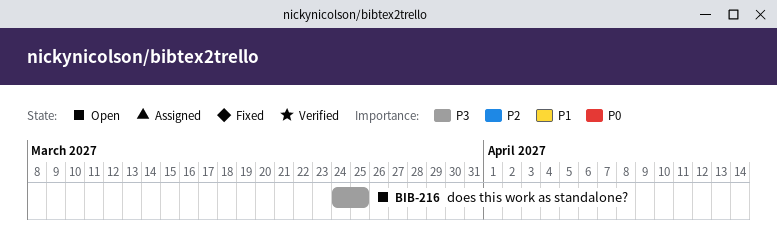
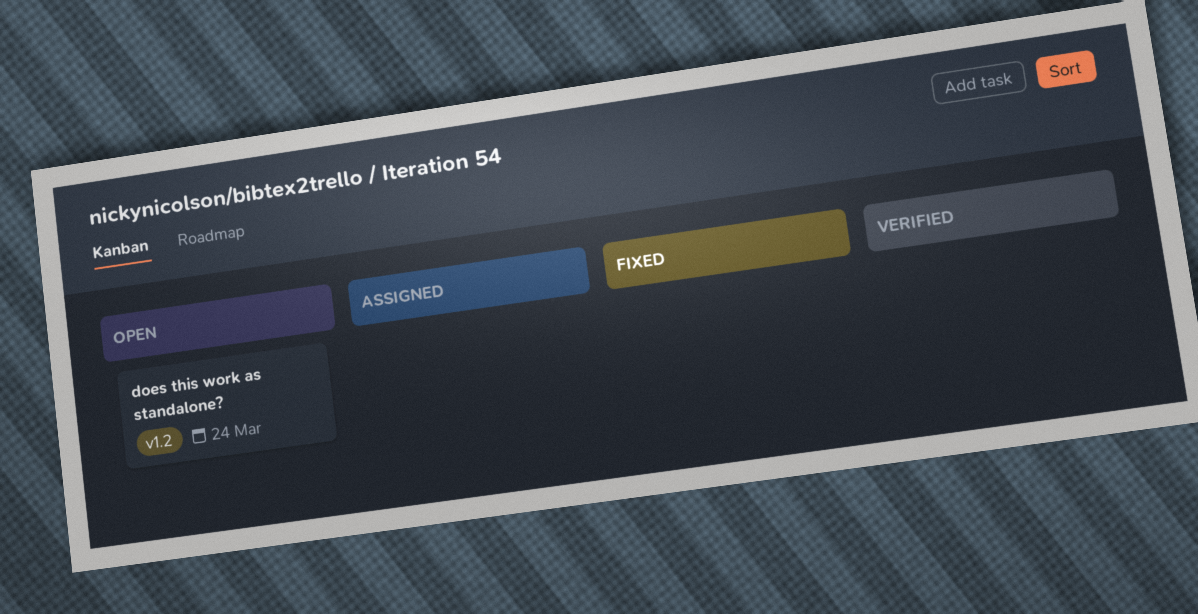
does this work as standalone?, due: Mar 25 -> Mar 24

